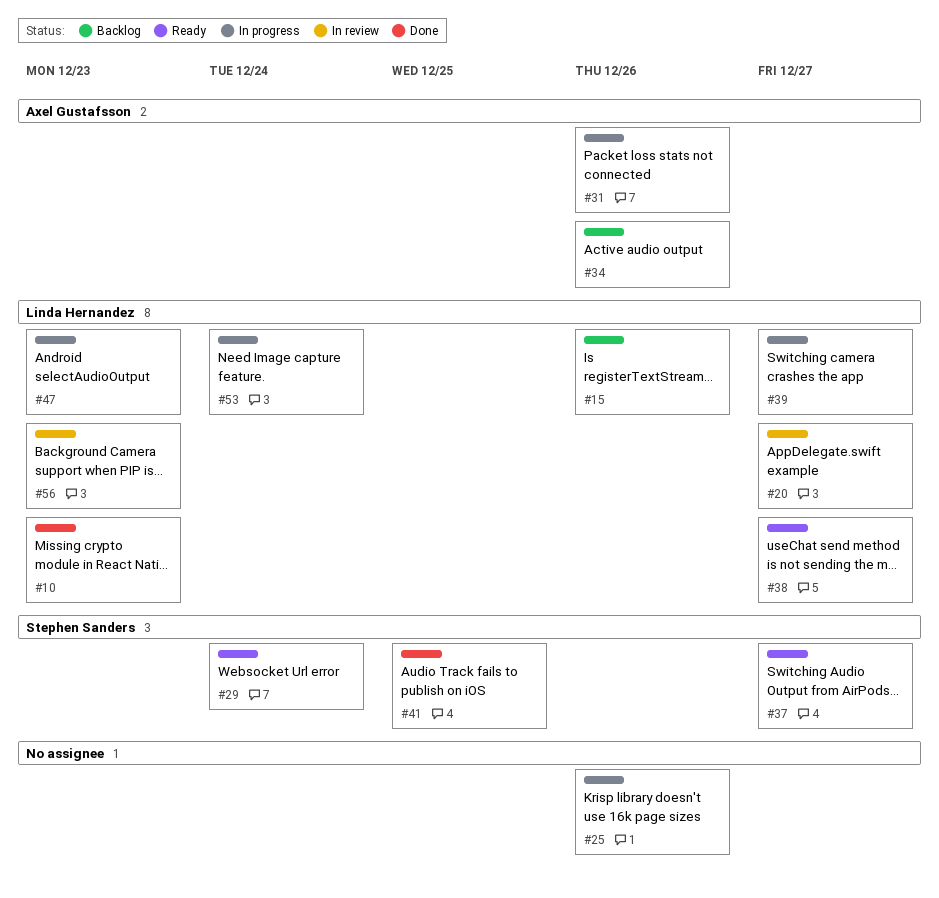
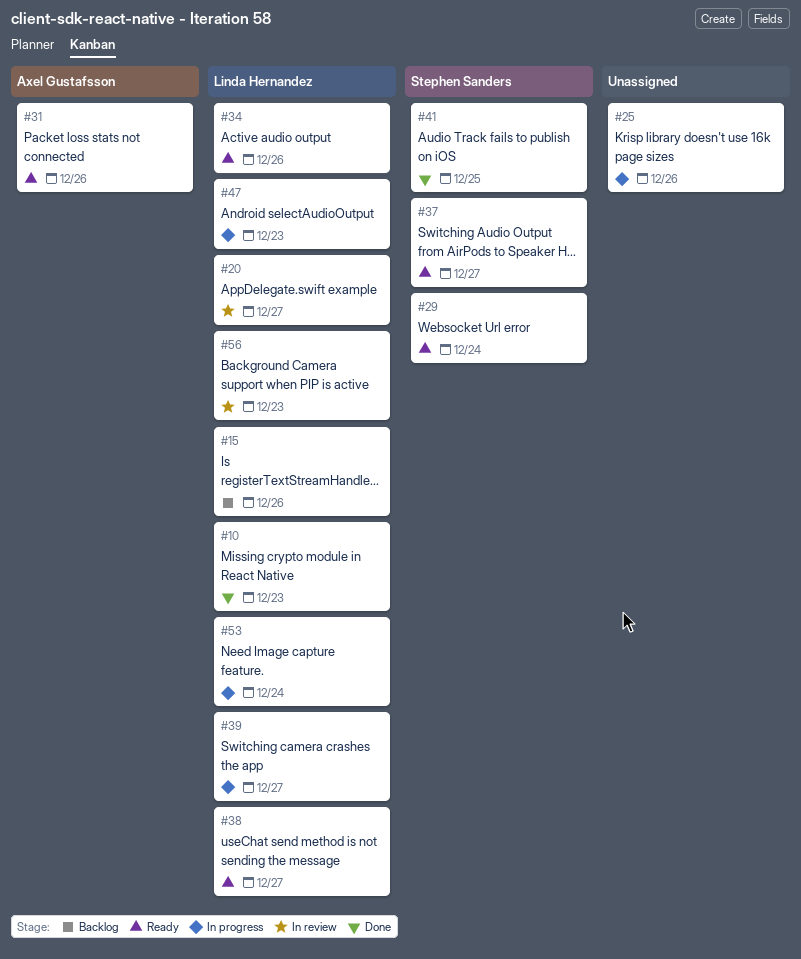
#31, status: In progress -> Ready
#34, status: Backlog -> Ready
#34, owner: Axel Gustafsson -> Linda Hernandez

